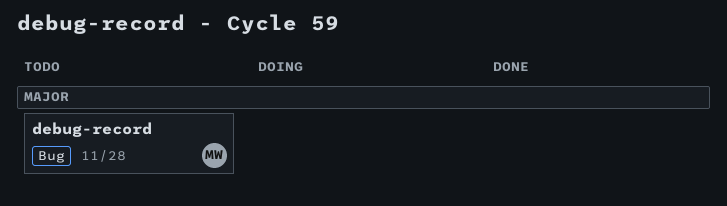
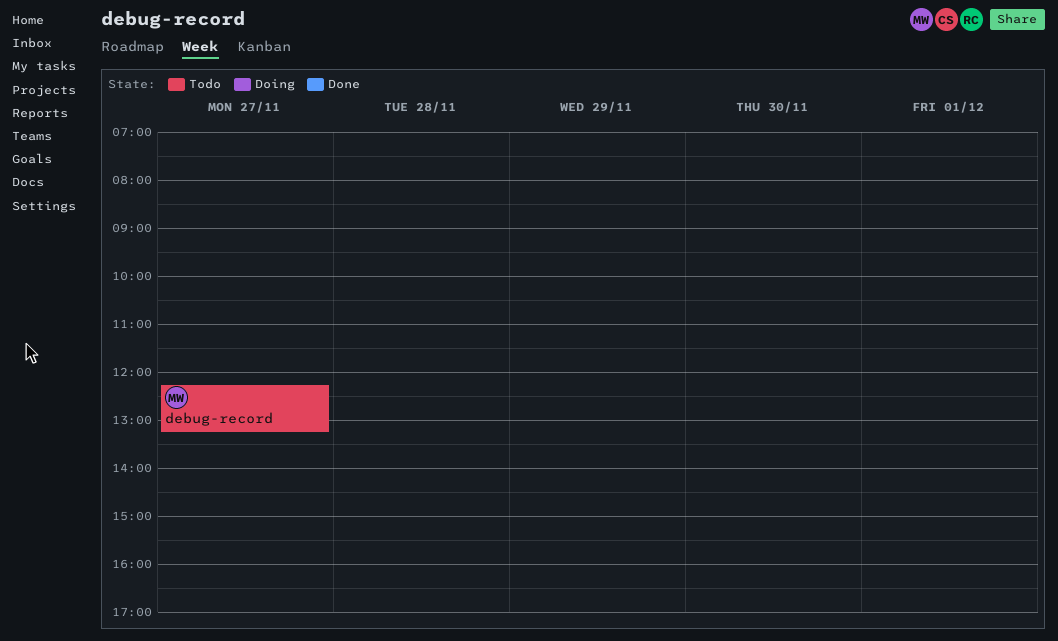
debug-record, day: Nov 28 -> Nov 27

